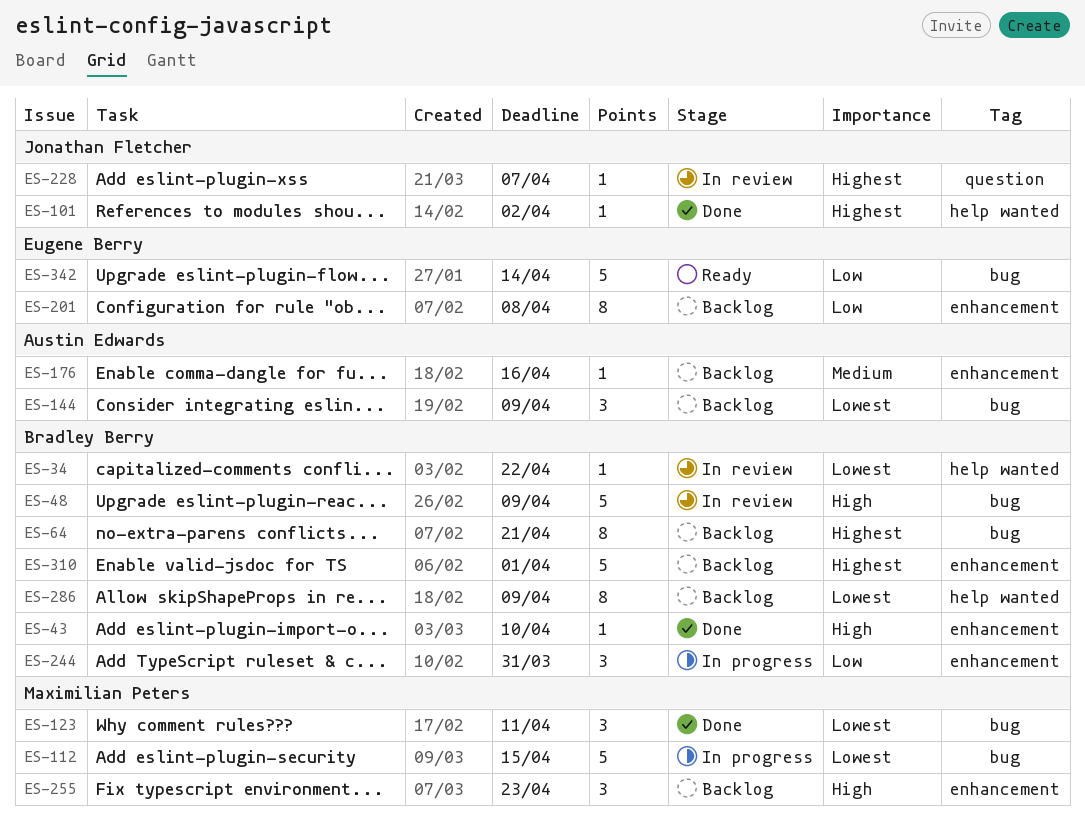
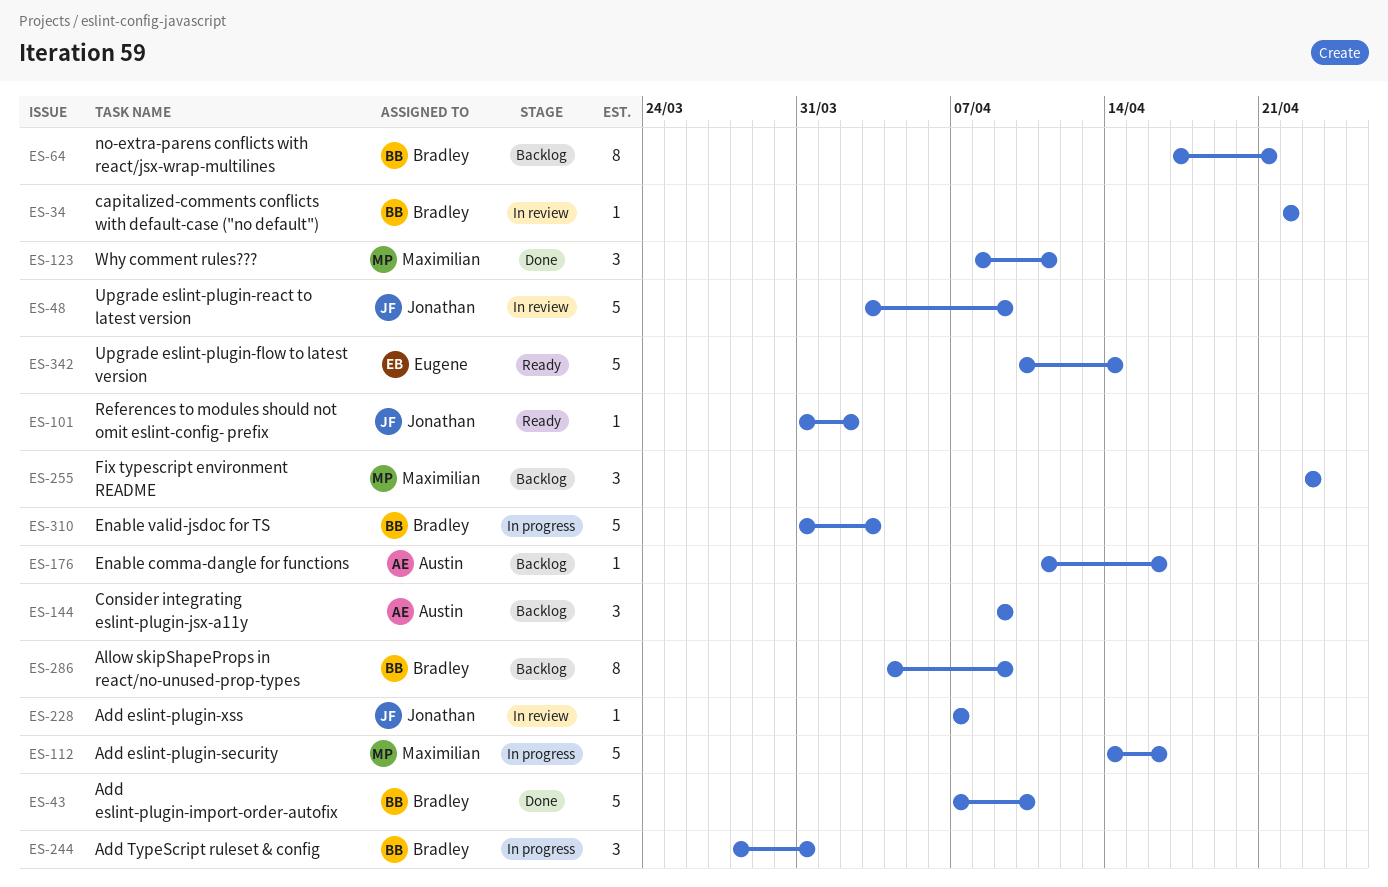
ES-43, estimate: 1 -> 5
ES-48, owner: Bradley Berry -> Jonathan Fletcher
ES-101, status: Done -> Ready
ES-112, due: Apr 15 -> Apr 16
ES-201: present -> none
ES-310, status: Backlog -> In progress
ES-310, due: Apr 1 -> Apr 3

